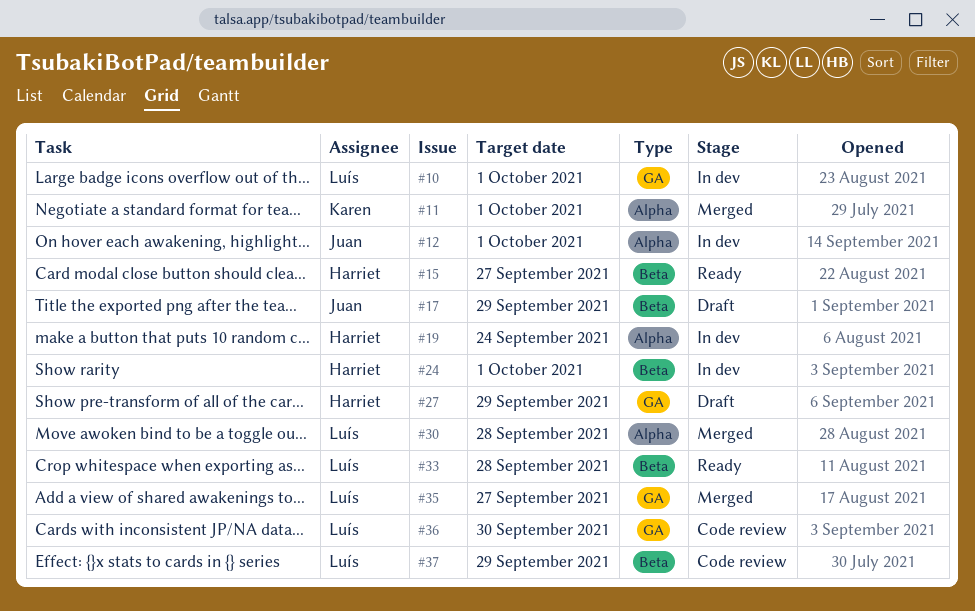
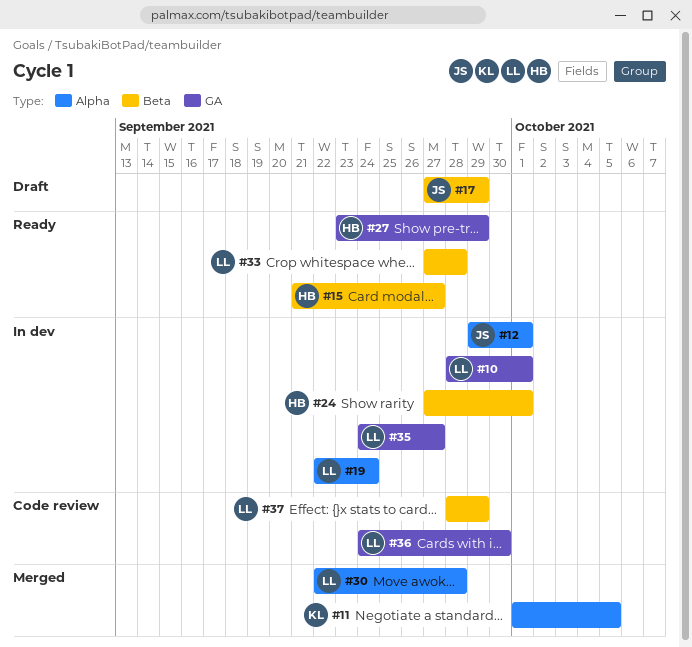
#11, due: Oct 1 -> Oct 5
#19, owner: Harriet -> Luís
#27, status: Draft -> Ready
#35, status: Merged -> In dev

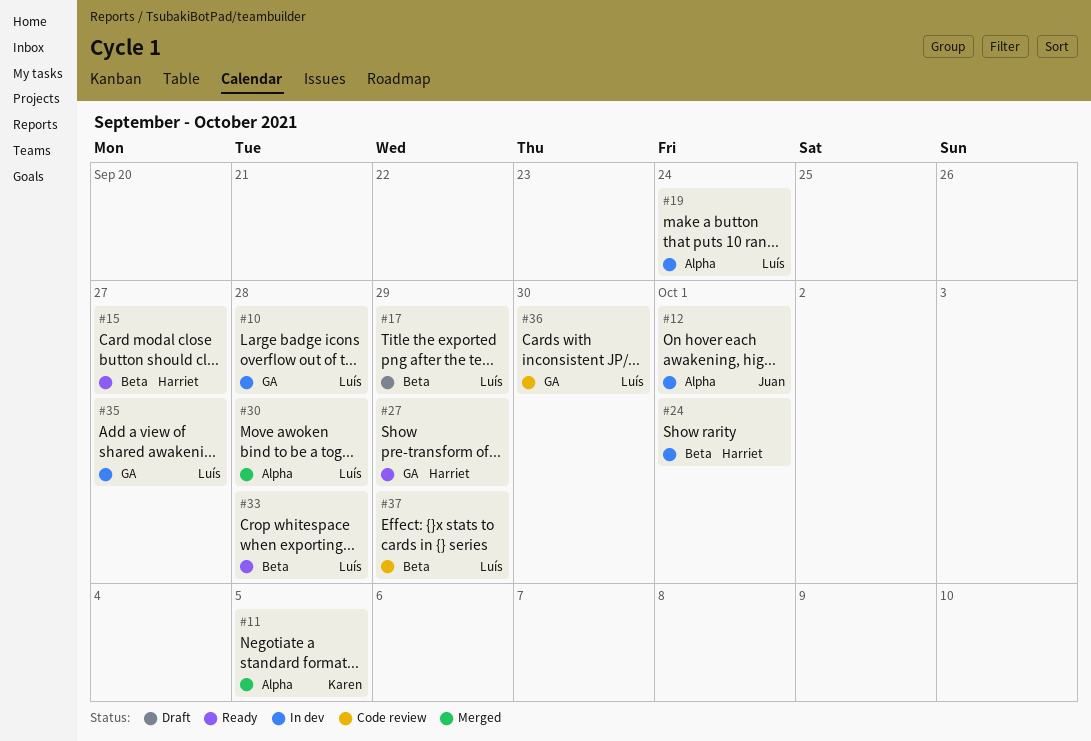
#10, due: Oct 1 -> Sep 28
#17, owner: Juan -> Luís

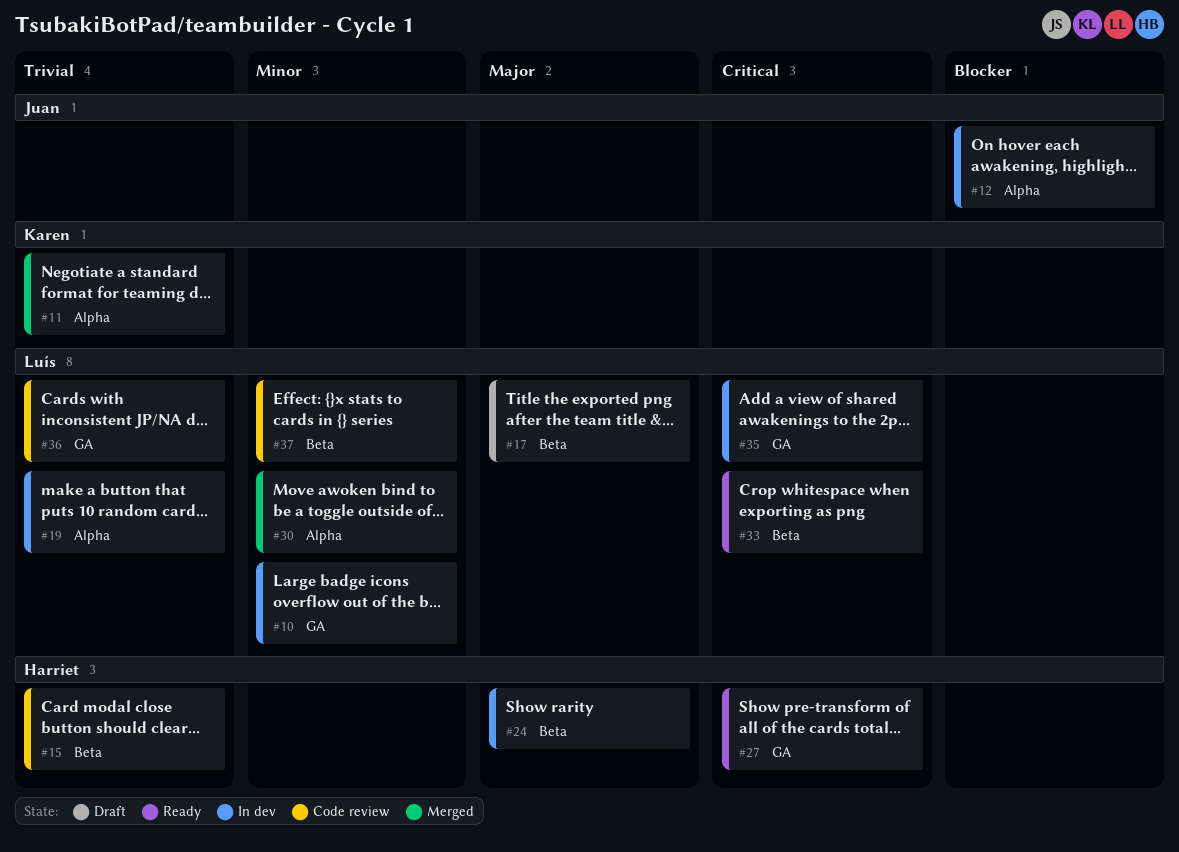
#15, status: Ready -> Code review

